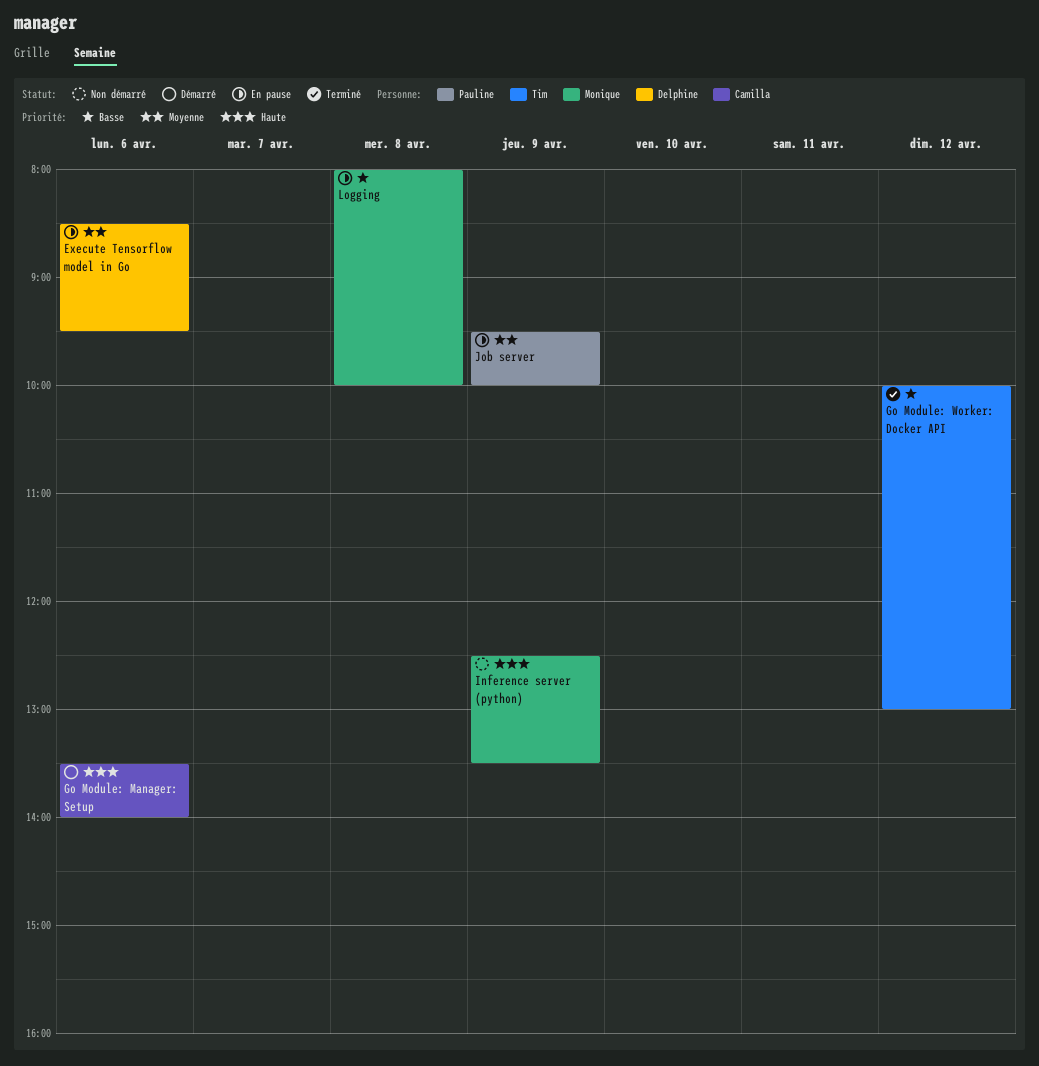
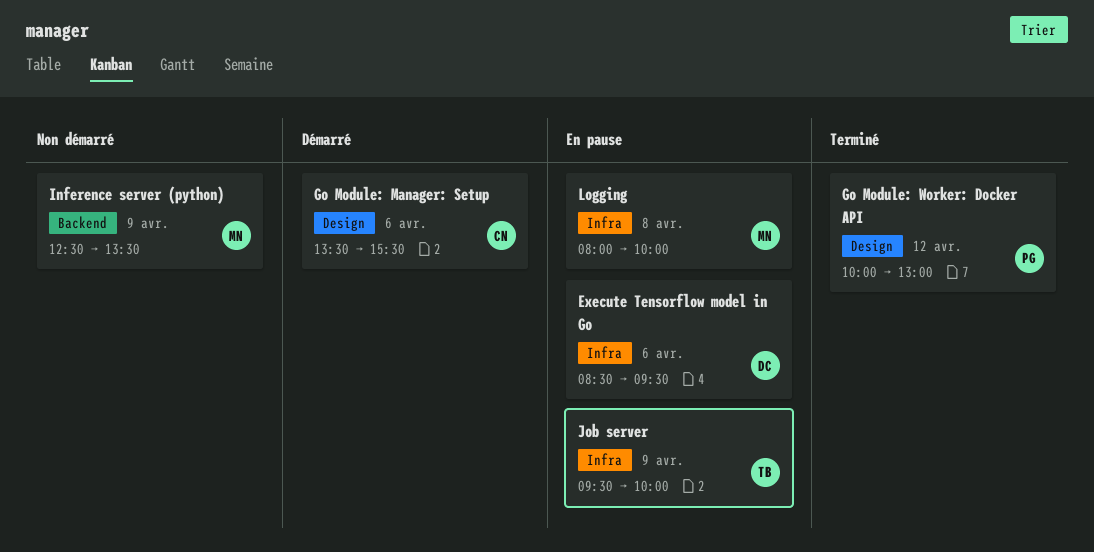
Go Module: Manager: Setup, ends: 14:00 -> 15:30
Go Module: Worker: Docker API, owner: Tim -> Pauline
Job server, owner: Pauline -> Tim

